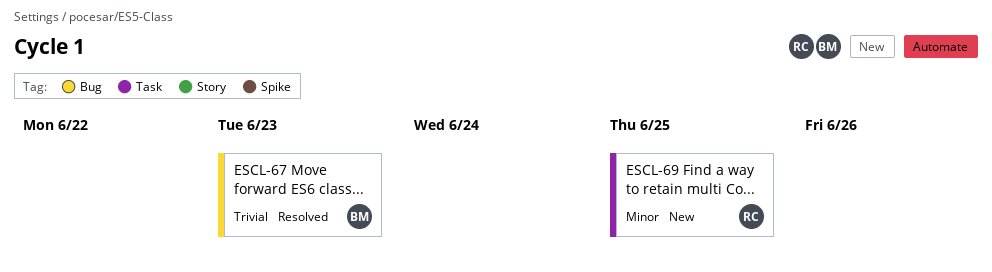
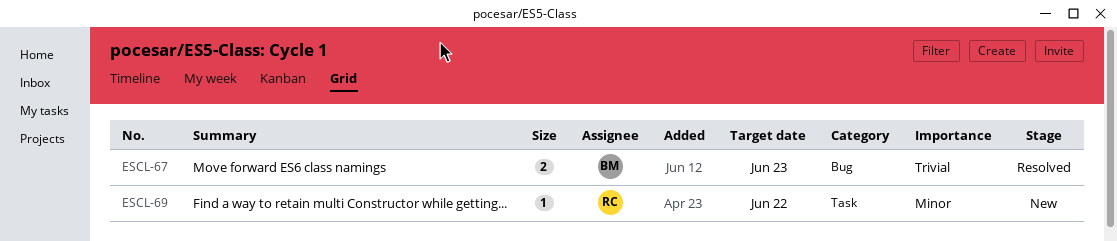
ESCL-69, due: Jun 25 -> Jun 22

